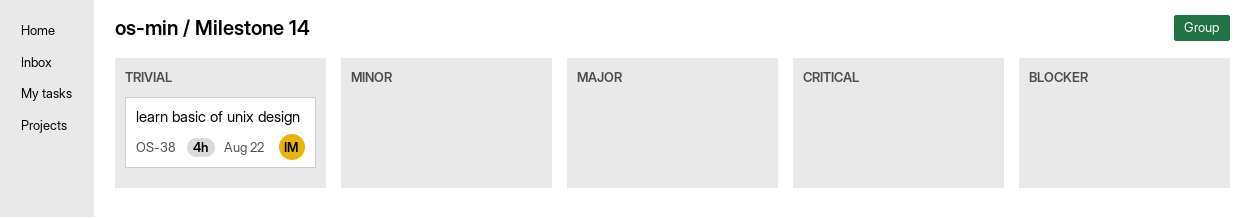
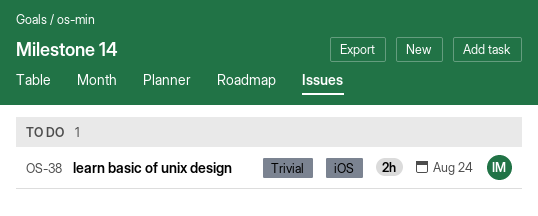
OS-38, estimate: 4h -> 2h
OS-38, due: Aug 22 -> Aug 24

